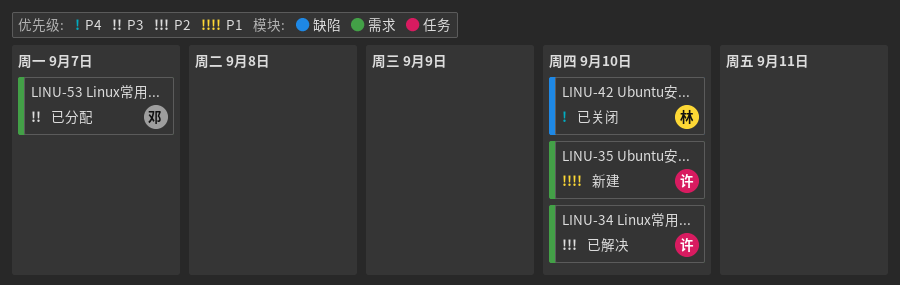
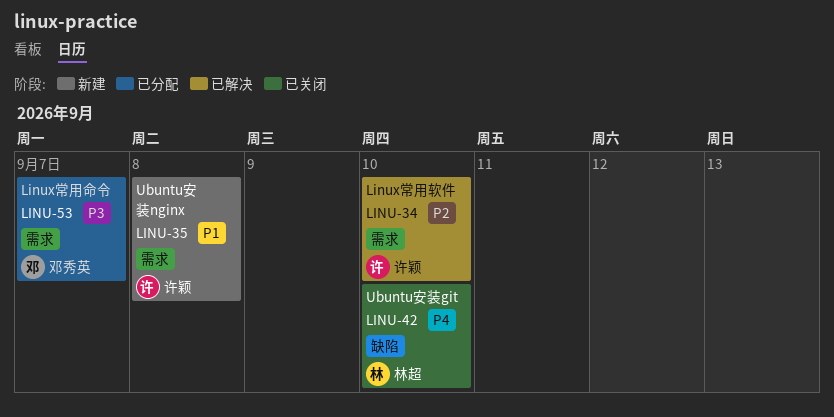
LINU-35, due: Sep 10 -> Sep 8

